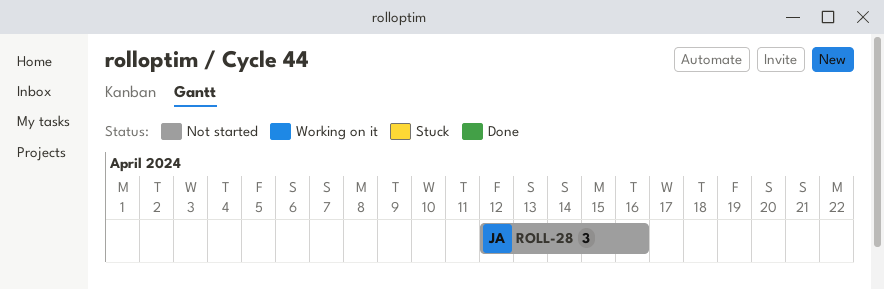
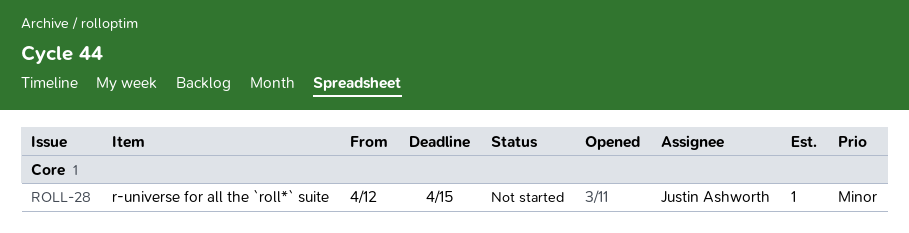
ROLL-28, estimate: 3 -> 1
ROLL-28, due: Apr 16 -> Apr 15

